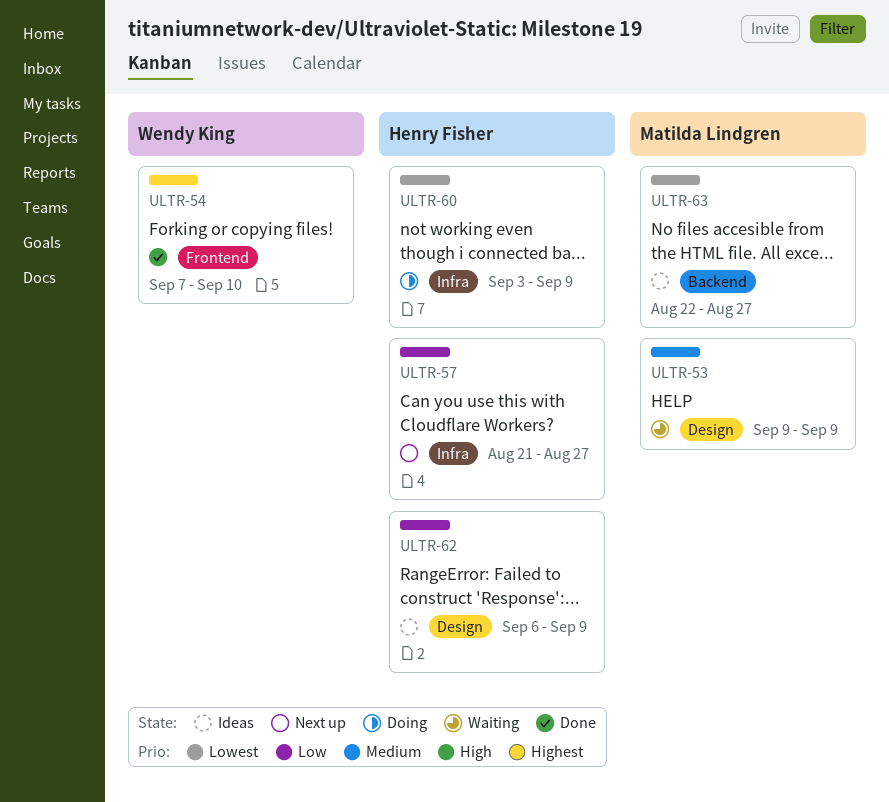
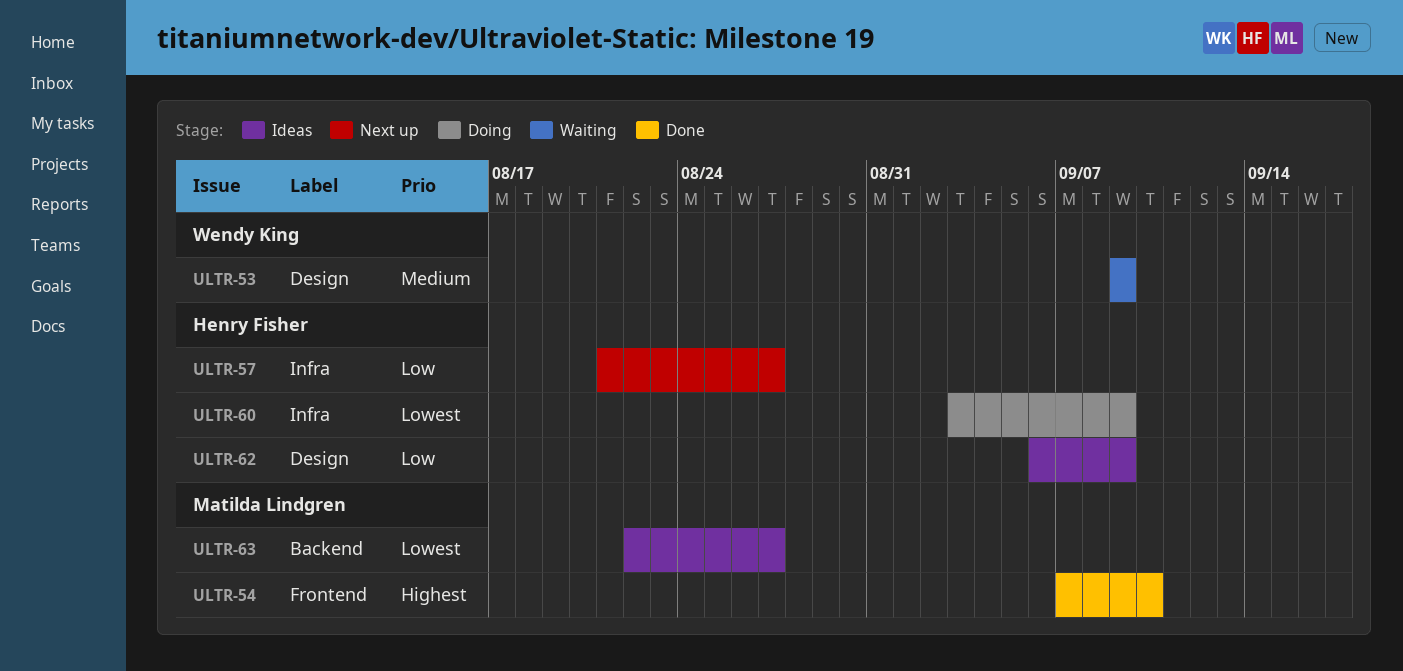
ULTR-53, owner: Matilda Lindgren -> Wendy King
ULTR-54, owner: Wendy King -> Matilda Lindgren

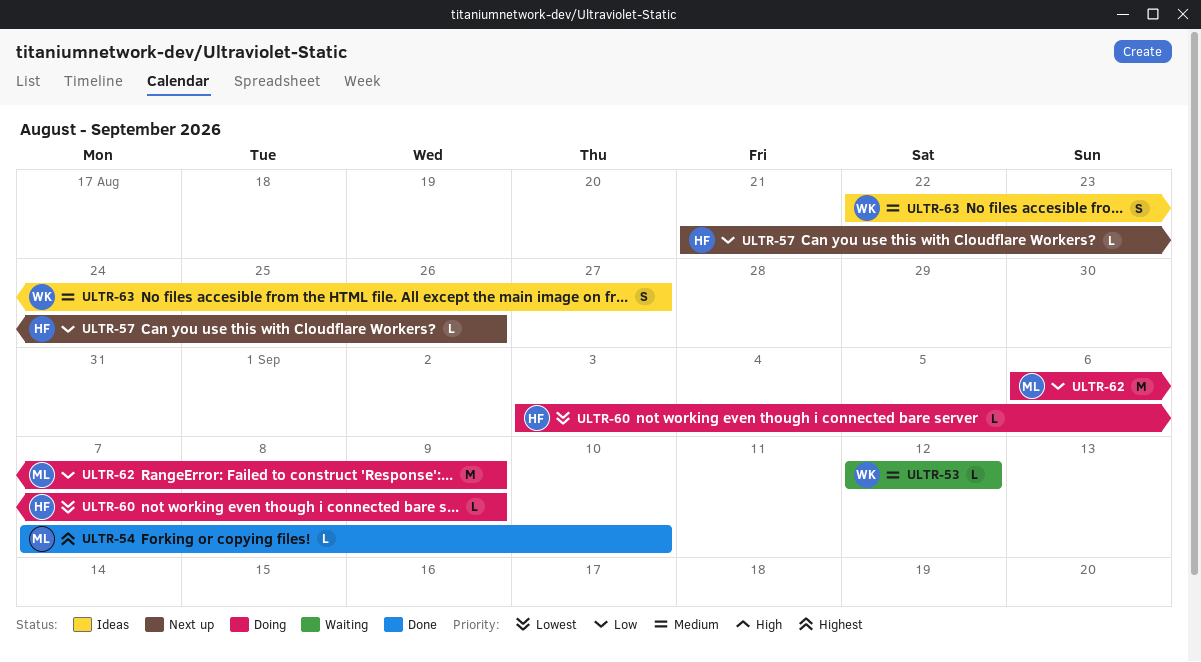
ULTR-53, start: Sep 9 -> Sep 12
ULTR-53, due: Sep 9 -> Sep 12
ULTR-57, due: Aug 27 -> Aug 26
ULTR-62, status: Ideas -> Doing
ULTR-62, owner: Henry Fisher -> Matilda Lindgren
ULTR-63, owner: Matilda Lindgren -> Wendy King
ULTR-63, priority: Lowest -> Medium

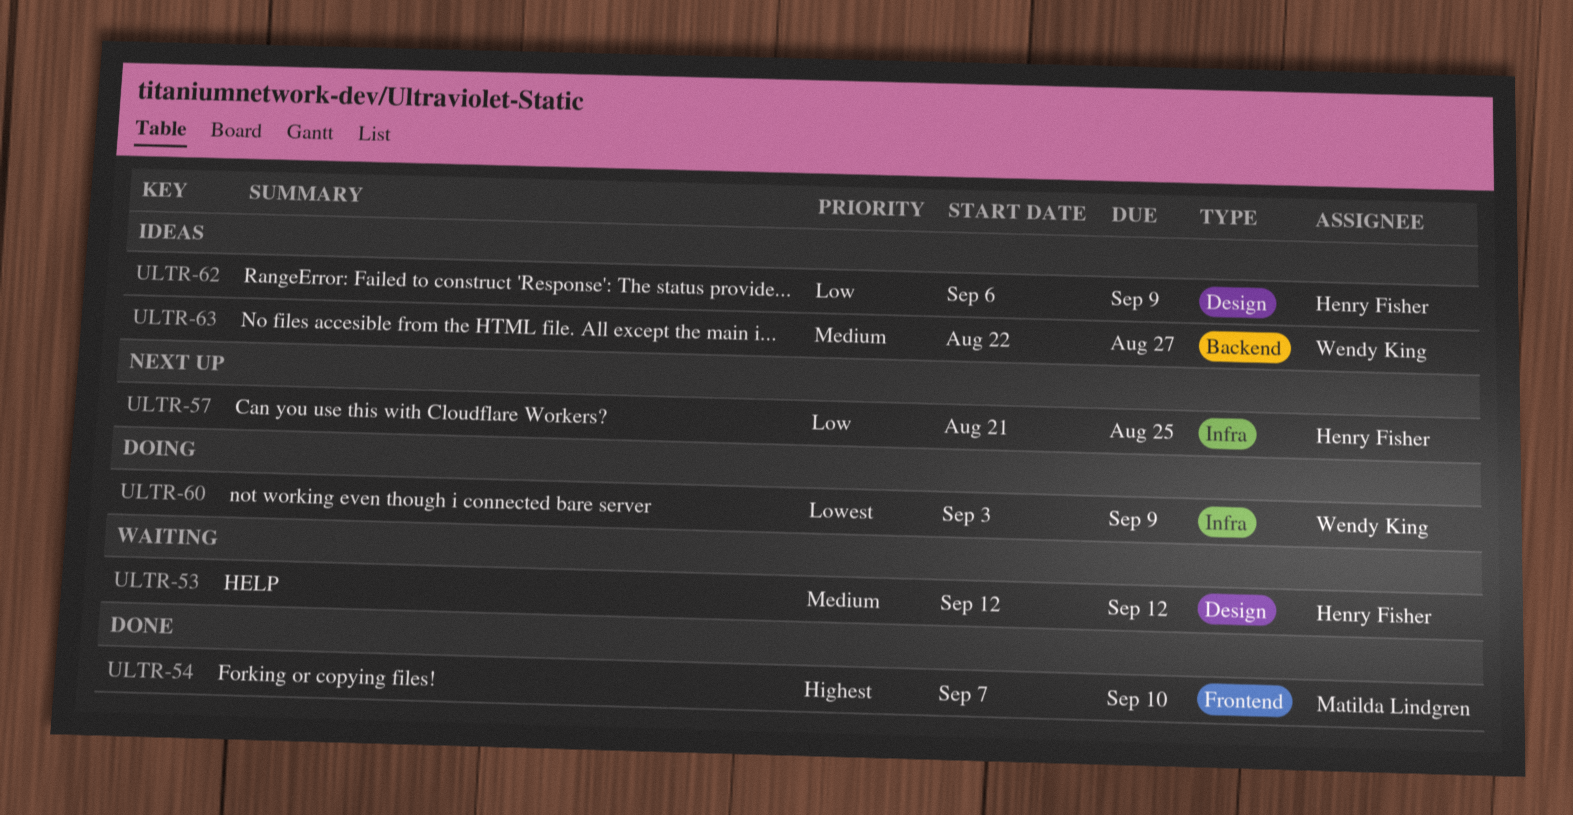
ULTR-53, owner: Wendy King -> Henry Fisher
ULTR-57, due: Aug 26 -> Aug 25
ULTR-60, owner: Henry Fisher -> Wendy King
ULTR-62, status: Doing -> Ideas
ULTR-62, owner: Matilda Lindgren -> Henry Fisher

